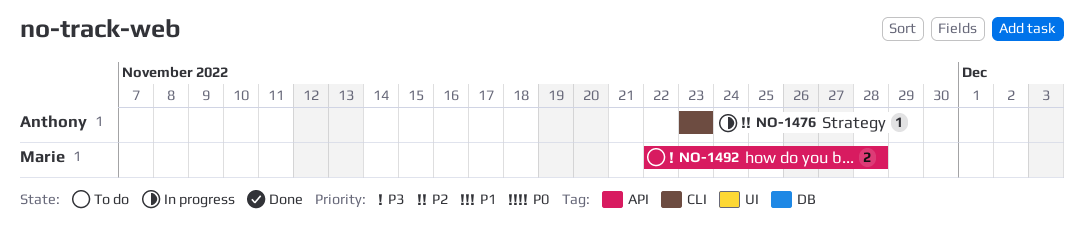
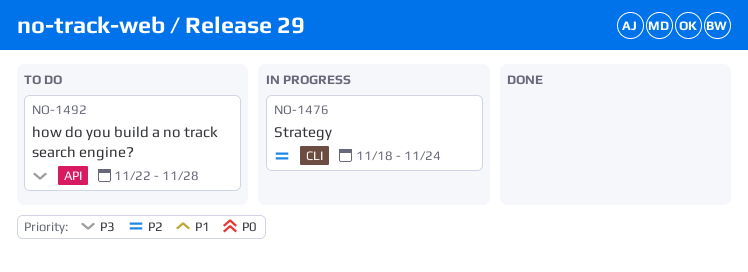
NO-1476, start: Nov 23 -> Nov 18
NO-1476, due: Nov 23 -> Nov 24

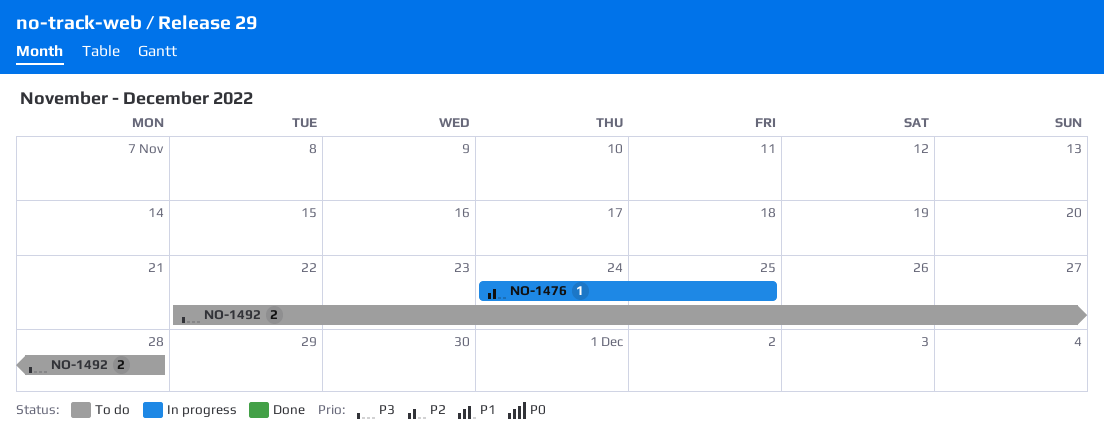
NO-1476, start: Nov 18 -> Nov 24
NO-1476, due: Nov 24 -> Nov 25

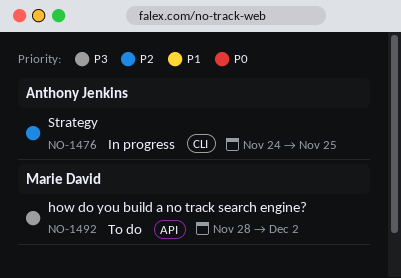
NO-1492, start: Nov 22 -> Nov 28
NO-1492, due: Nov 28 -> Dec 2

